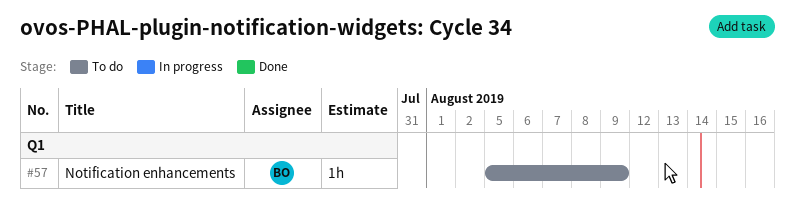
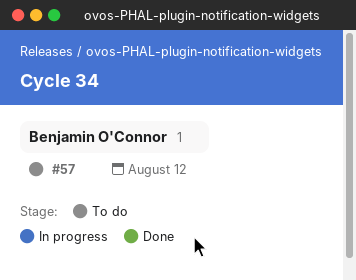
#57, due: Aug 9 -> Aug 12

